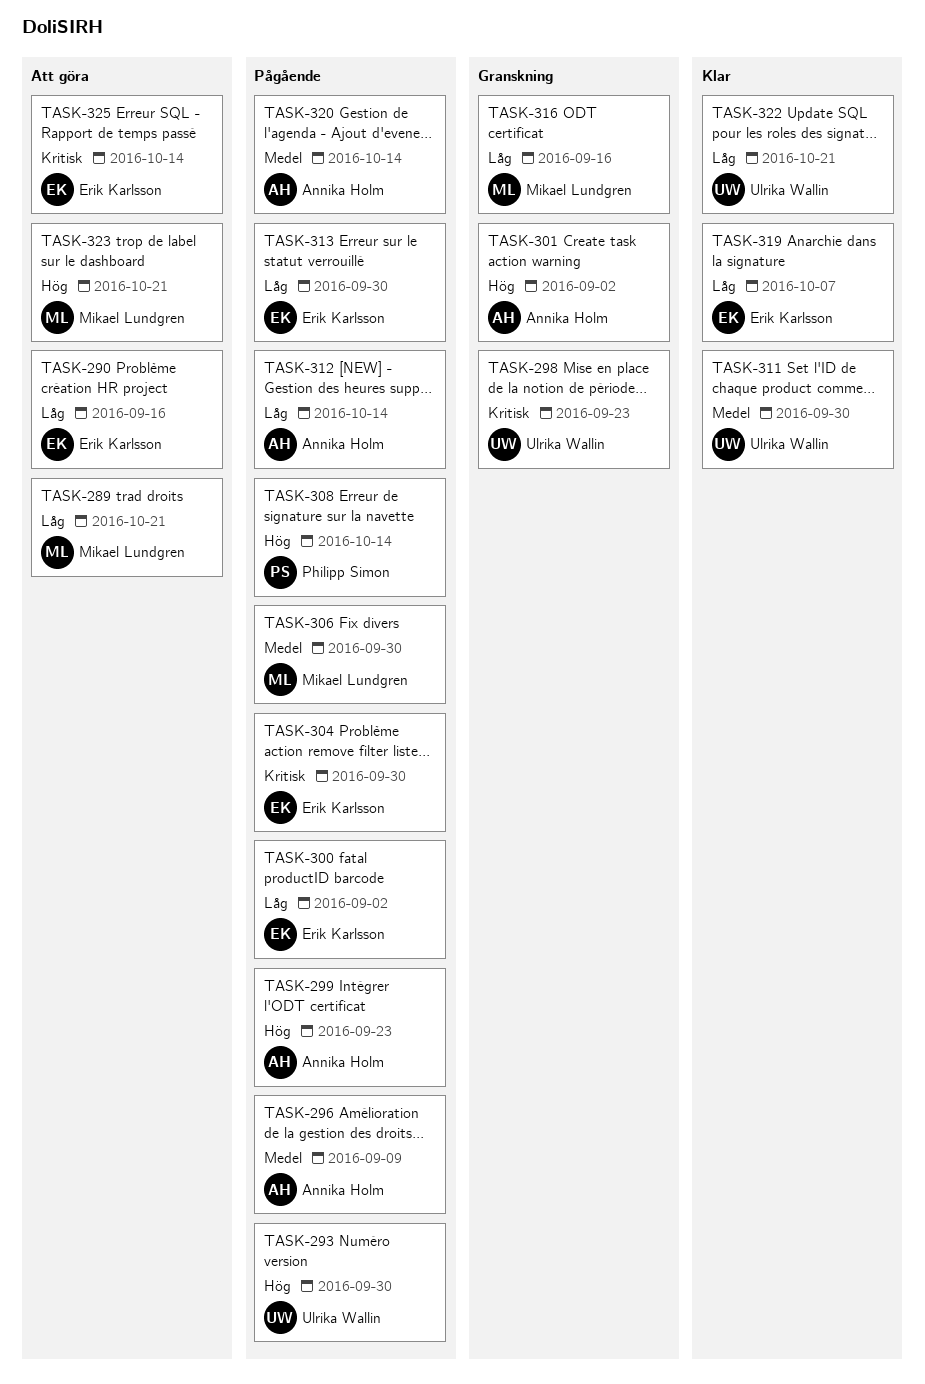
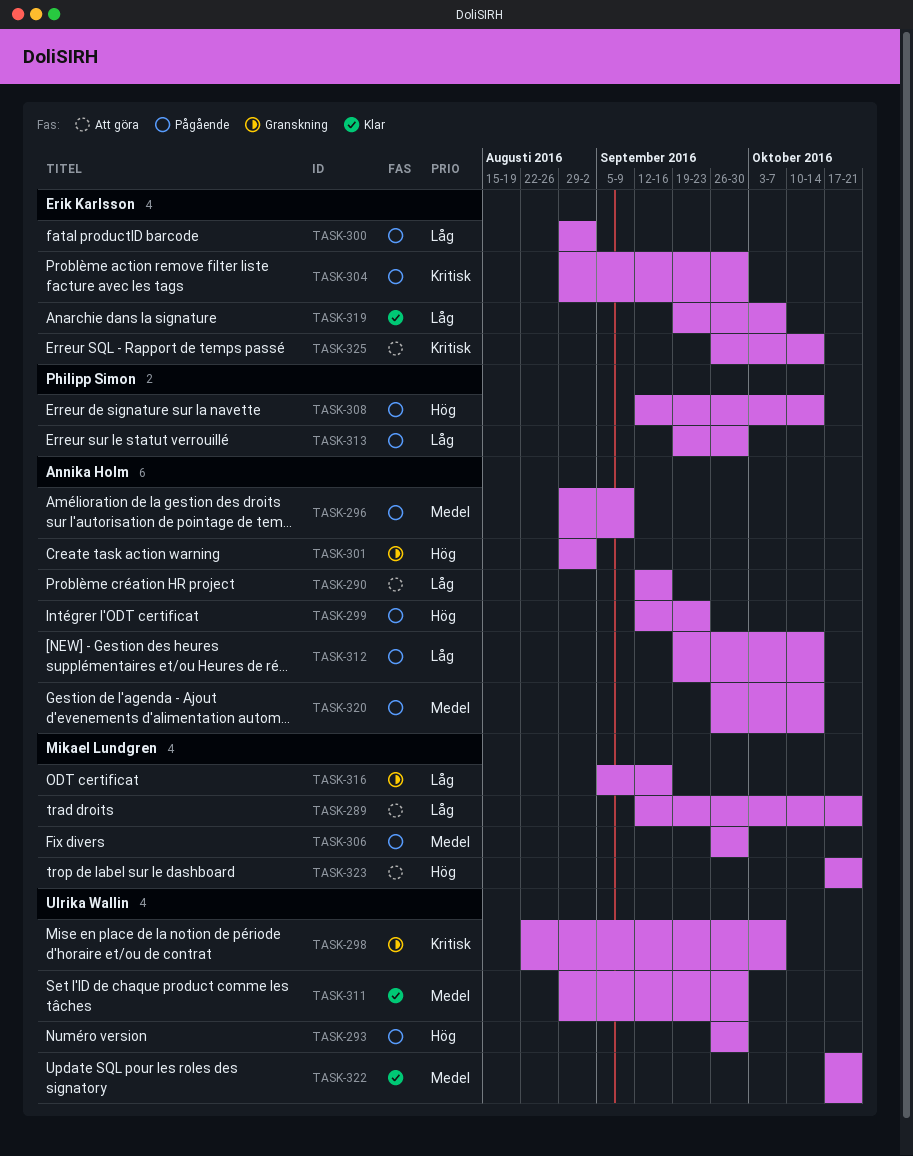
TASK-290, owner: Erik Karlsson -> Annika Holm
TASK-298, due: Sep 23 -> Oct 7
TASK-313, owner: Erik Karlsson -> Philipp Simon
TASK-322, priority: Låg -> Medel

